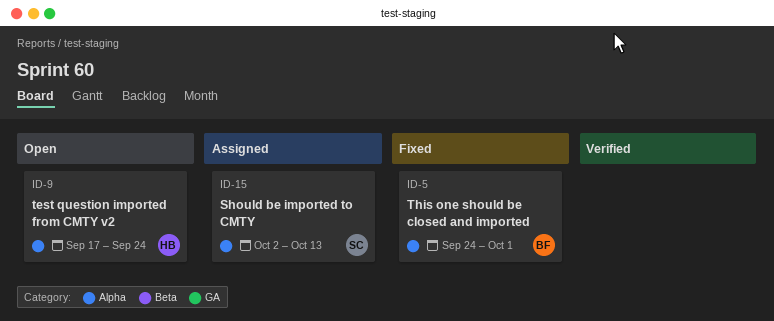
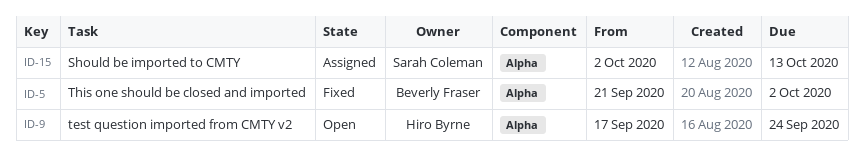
ID-5, start: Sep 24 -> Sep 21
ID-5, due: Oct 1 -> Oct 2

